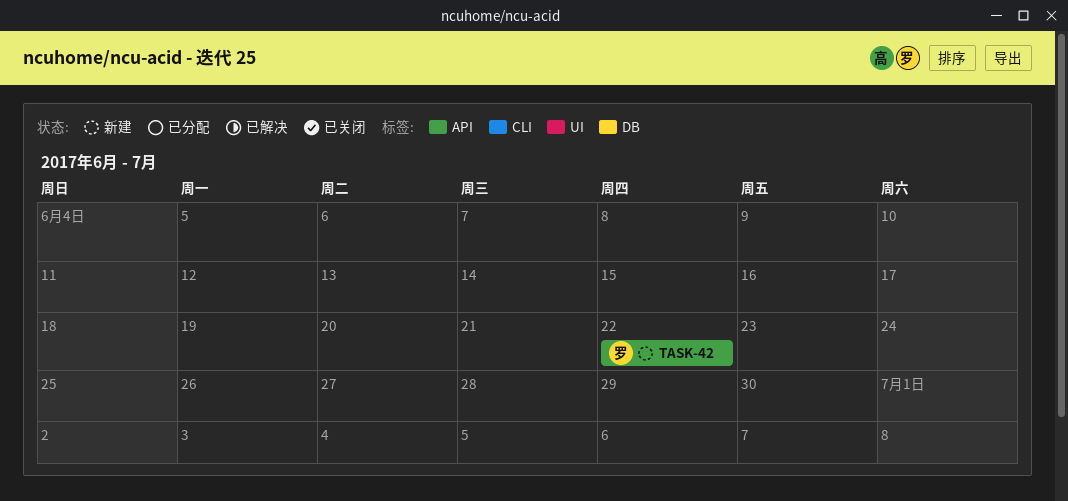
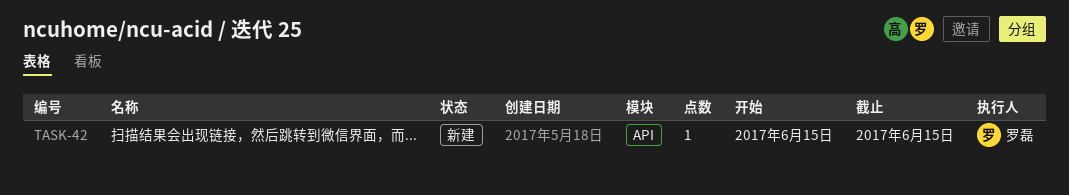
TASK-42, start: Jun 22 -> Jun 15
TASK-42, due: Jun 22 -> Jun 15

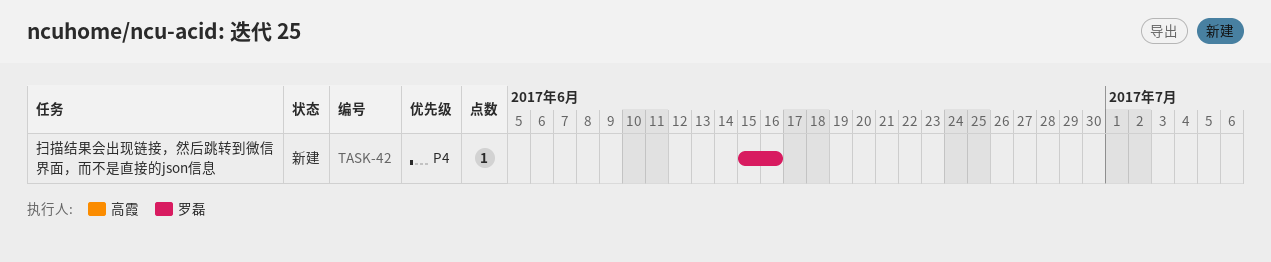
TASK-42, due: Jun 15 -> Jun 16

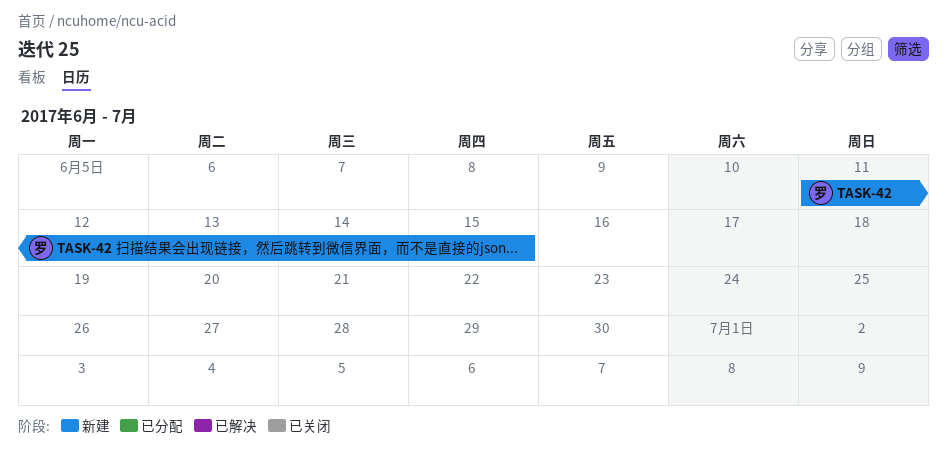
TASK-42, start: Jun 15 -> Jun 11
TASK-42, due: Jun 16 -> Jun 15

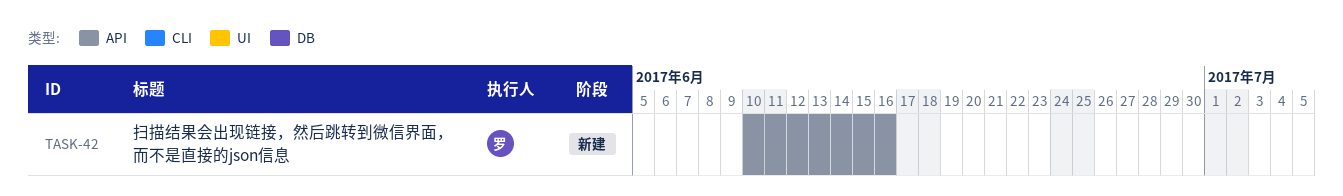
TASK-42, start: Jun 11 -> Jun 10
TASK-42, due: Jun 15 -> Jun 16

